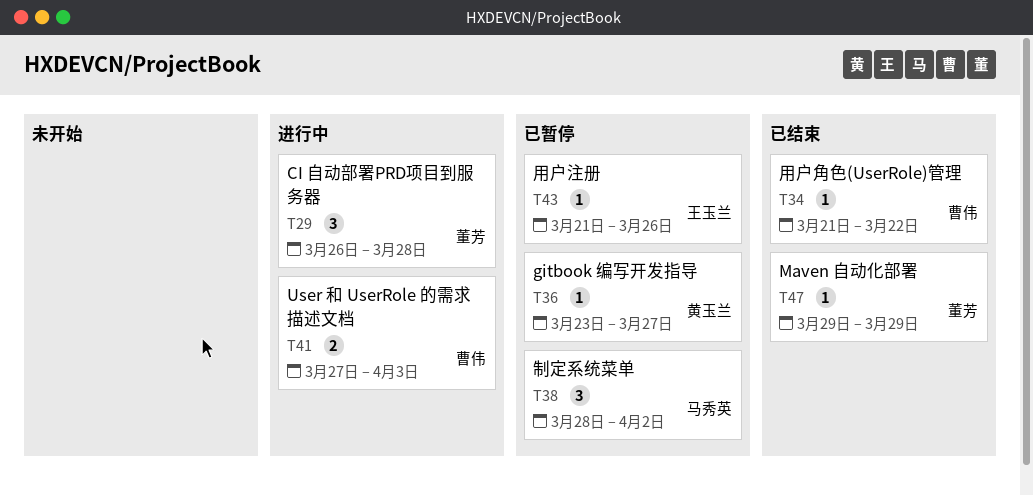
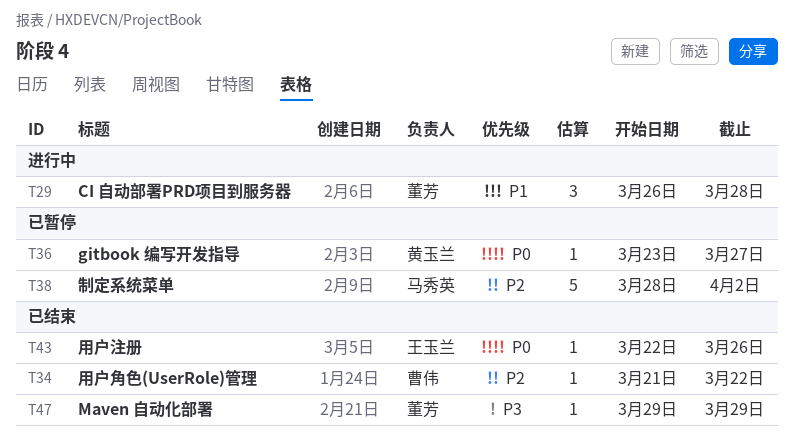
T38, estimate: 3 -> 5
T41: present -> none
T43, status: 已暂停 -> 已结束
T43, start: Mar 21 -> Mar 22

